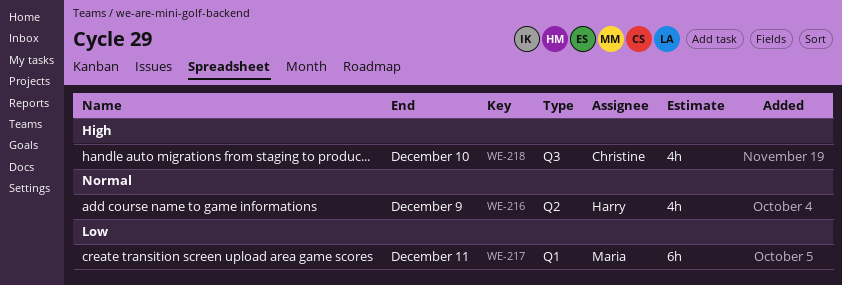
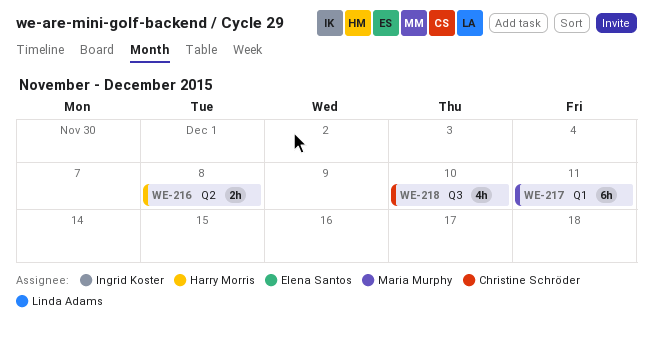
WE-216, estimate: 4h -> 2h
WE-216, due: Dec 9 -> Dec 8

